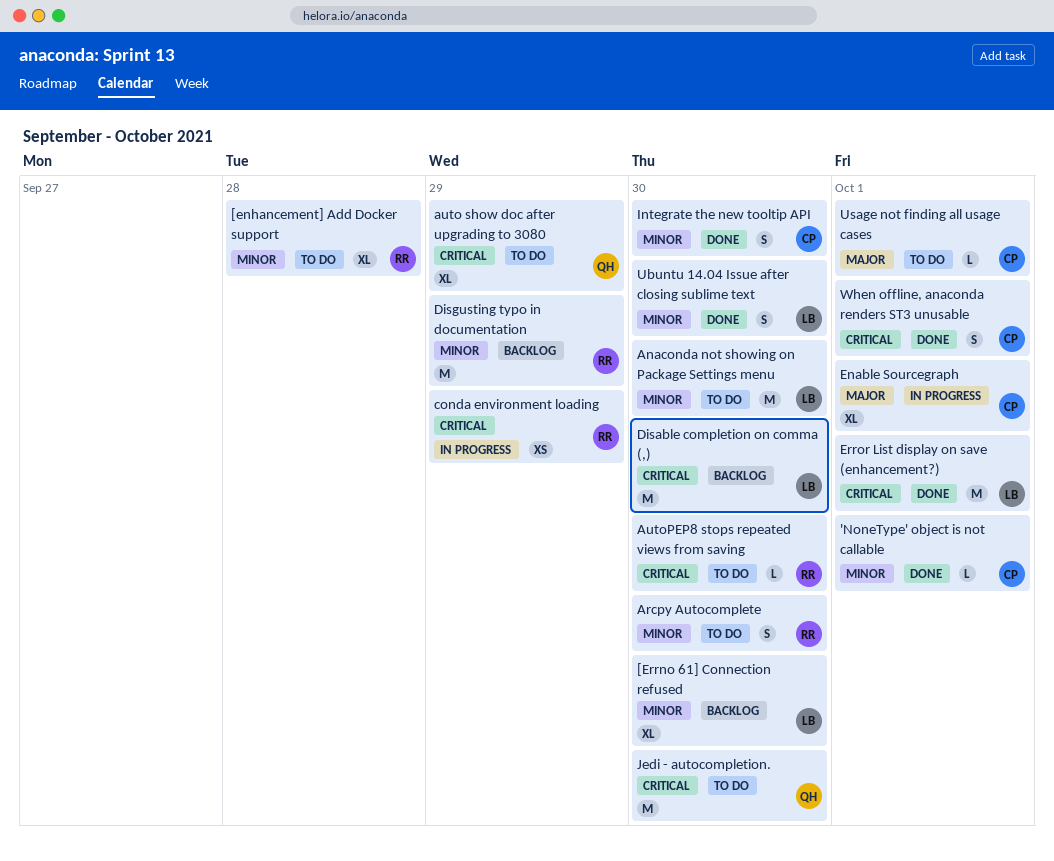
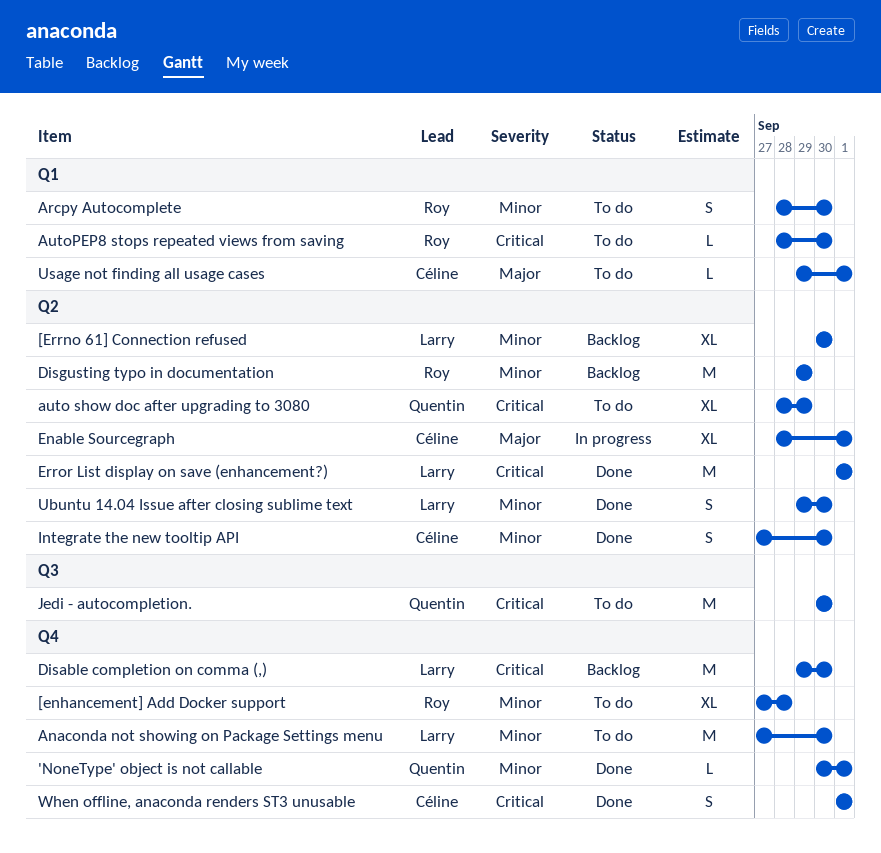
'NoneType' object is not callable, owner: Céline -> Quentin
conda environment loading: present -> none

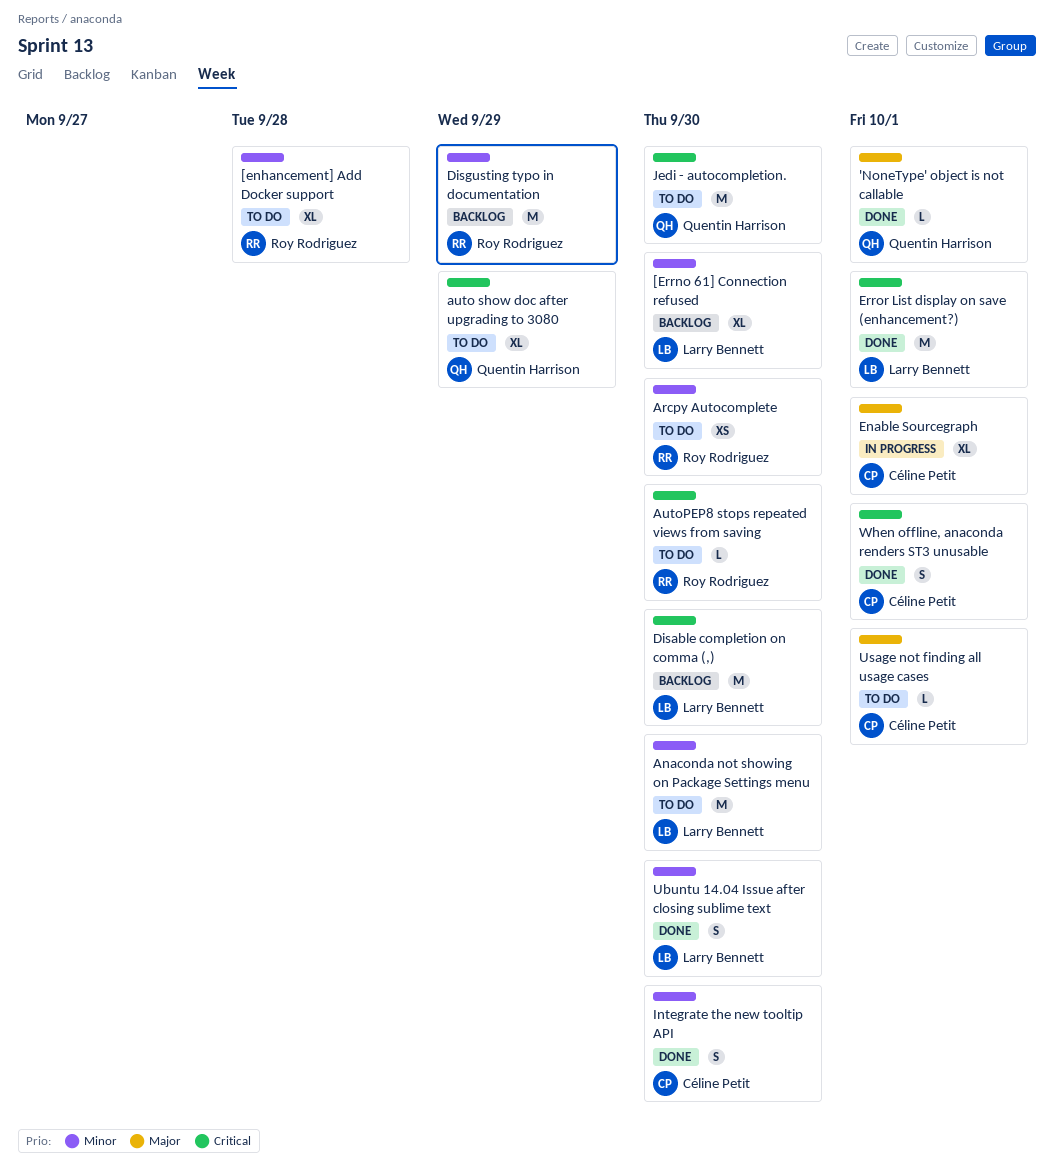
'NoneType' object is not callable, priority: Minor -> Major
Arcpy Autocomplete, estimate: S -> XS

